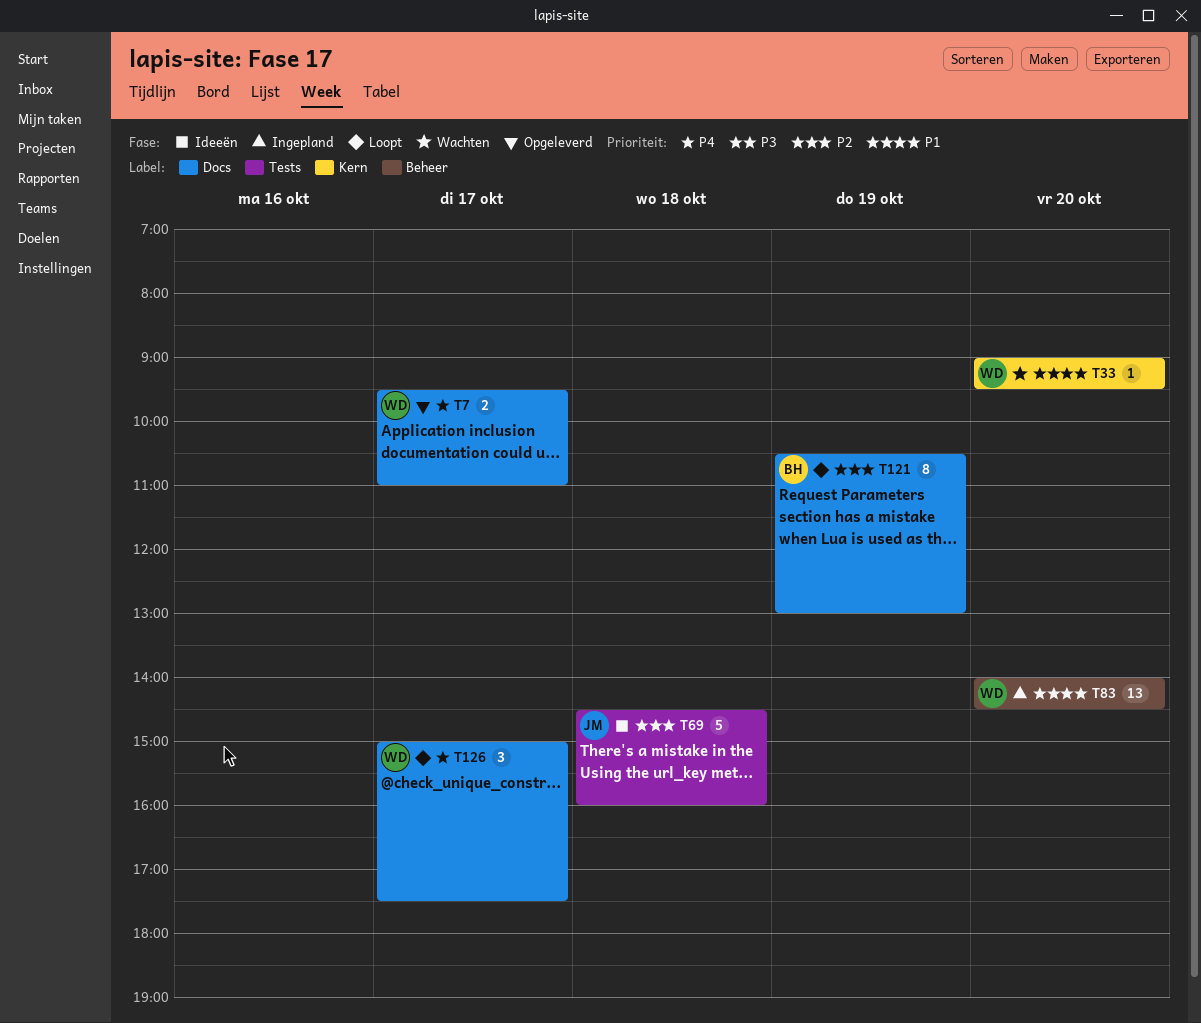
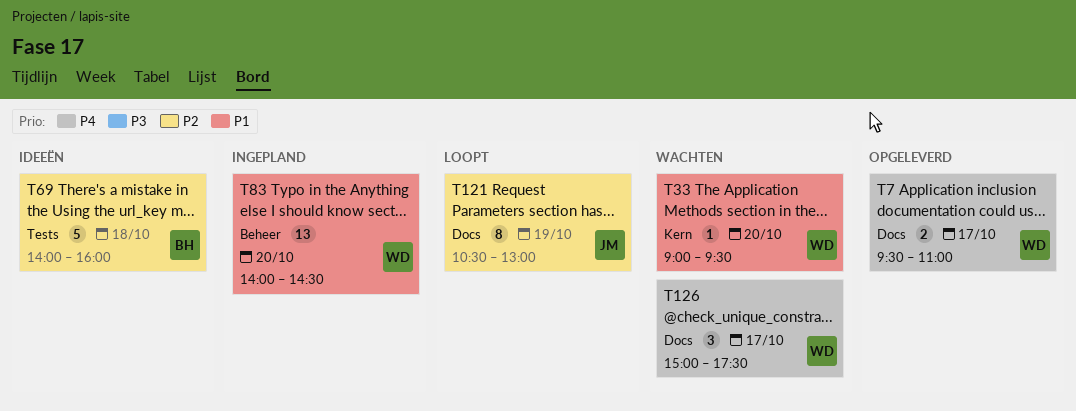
T69, owner: JM -> BH
T69, begins: 14:30 -> 14:00
T121, owner: BH -> JM
T126, status: Loopt -> Wachten

